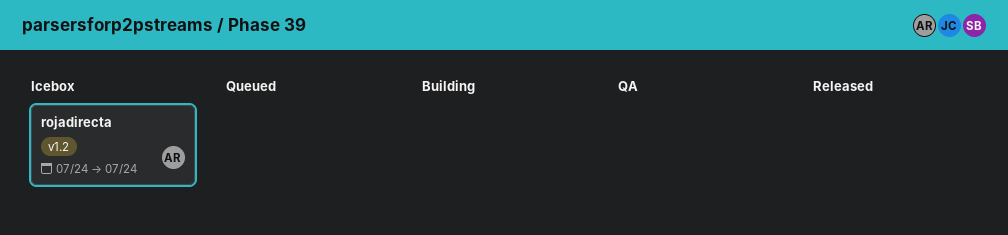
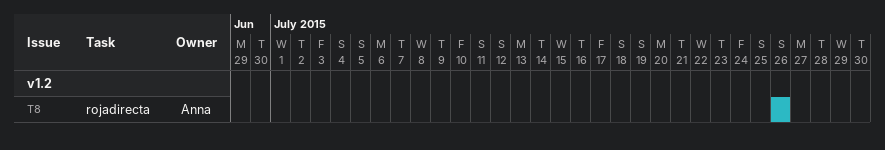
rojadirecta, start: Jul 24 -> Jul 26
rojadirecta, due: Jul 24 -> Jul 26

